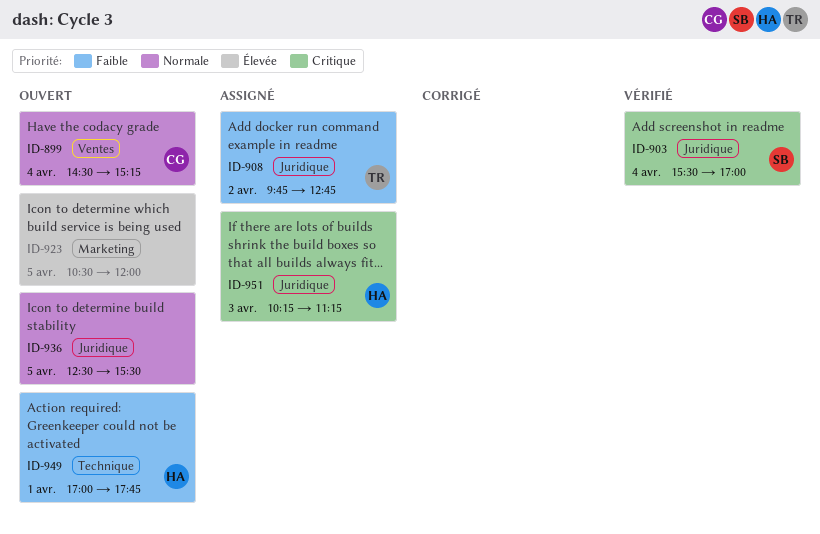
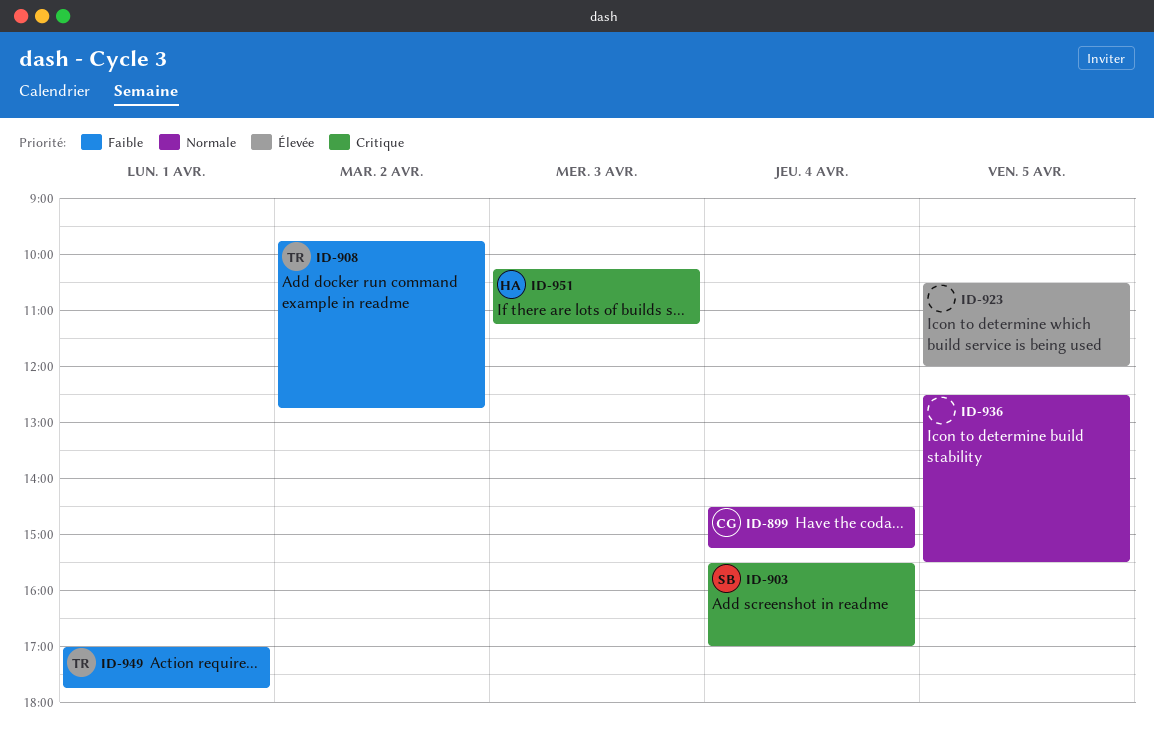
ID-949, owner: HA -> TR

